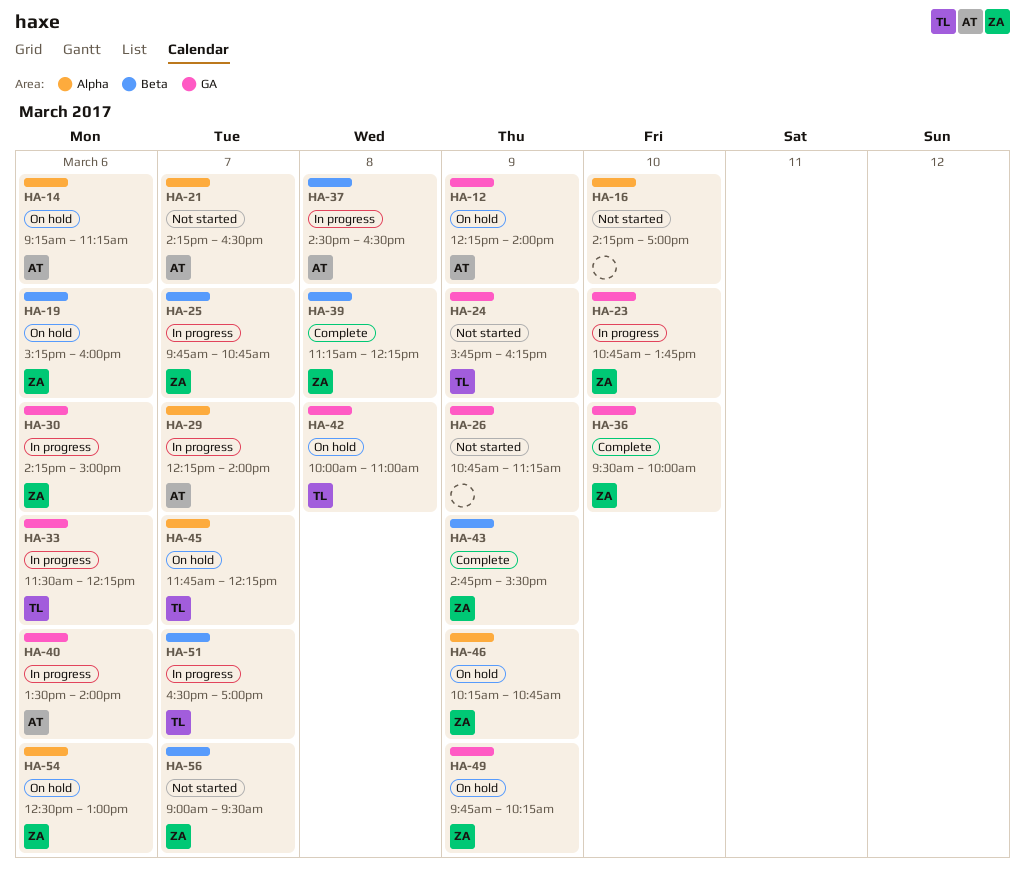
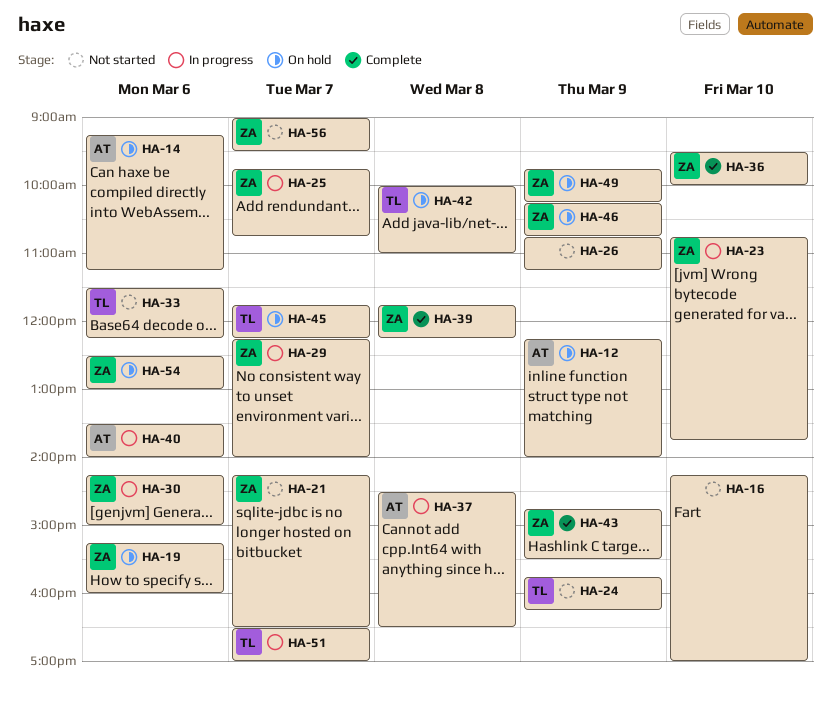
HA-21, owner: AT -> ZA
HA-29, owner: AT -> ZA
HA-33, status: In progress -> Not started
HA-39, begins: 11:15 -> 11:45

